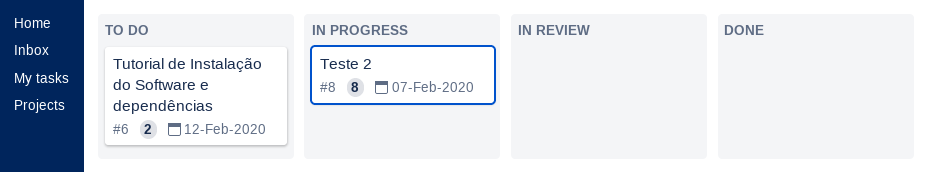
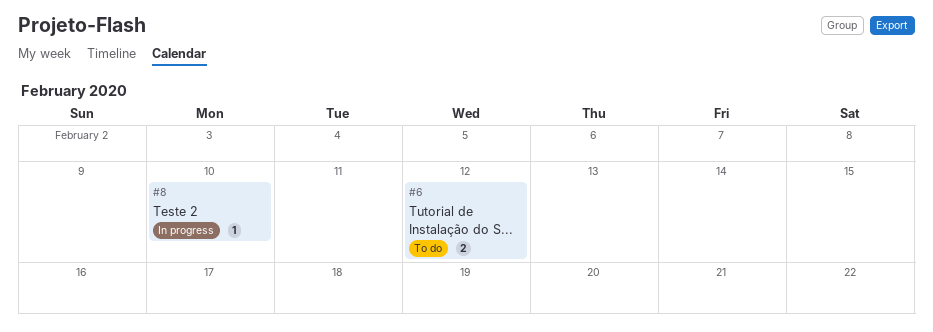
#8, estimate: 8 -> 1
#8, due: Feb 7 -> Feb 10

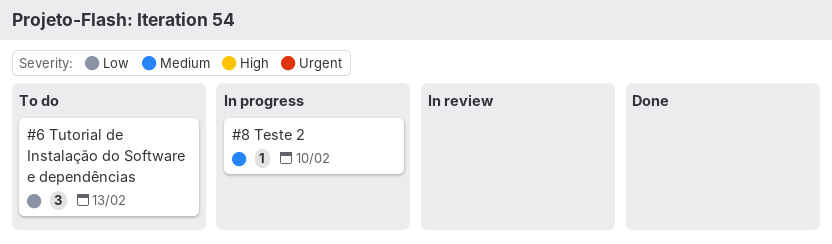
#6, estimate: 2 -> 3
#6, due: Feb 12 -> Feb 13

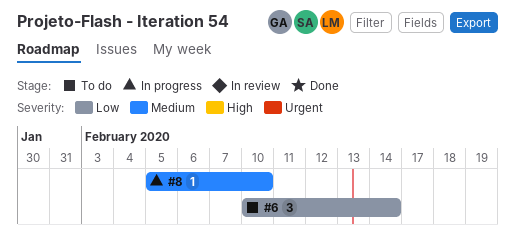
#6, due: Feb 13 -> Feb 14

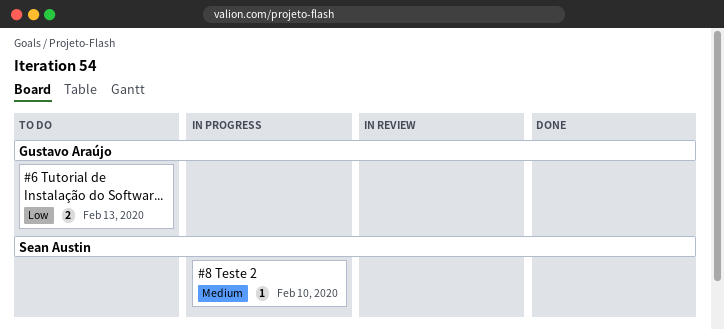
#6, estimate: 3 -> 2
#6, due: Feb 14 -> Feb 13

